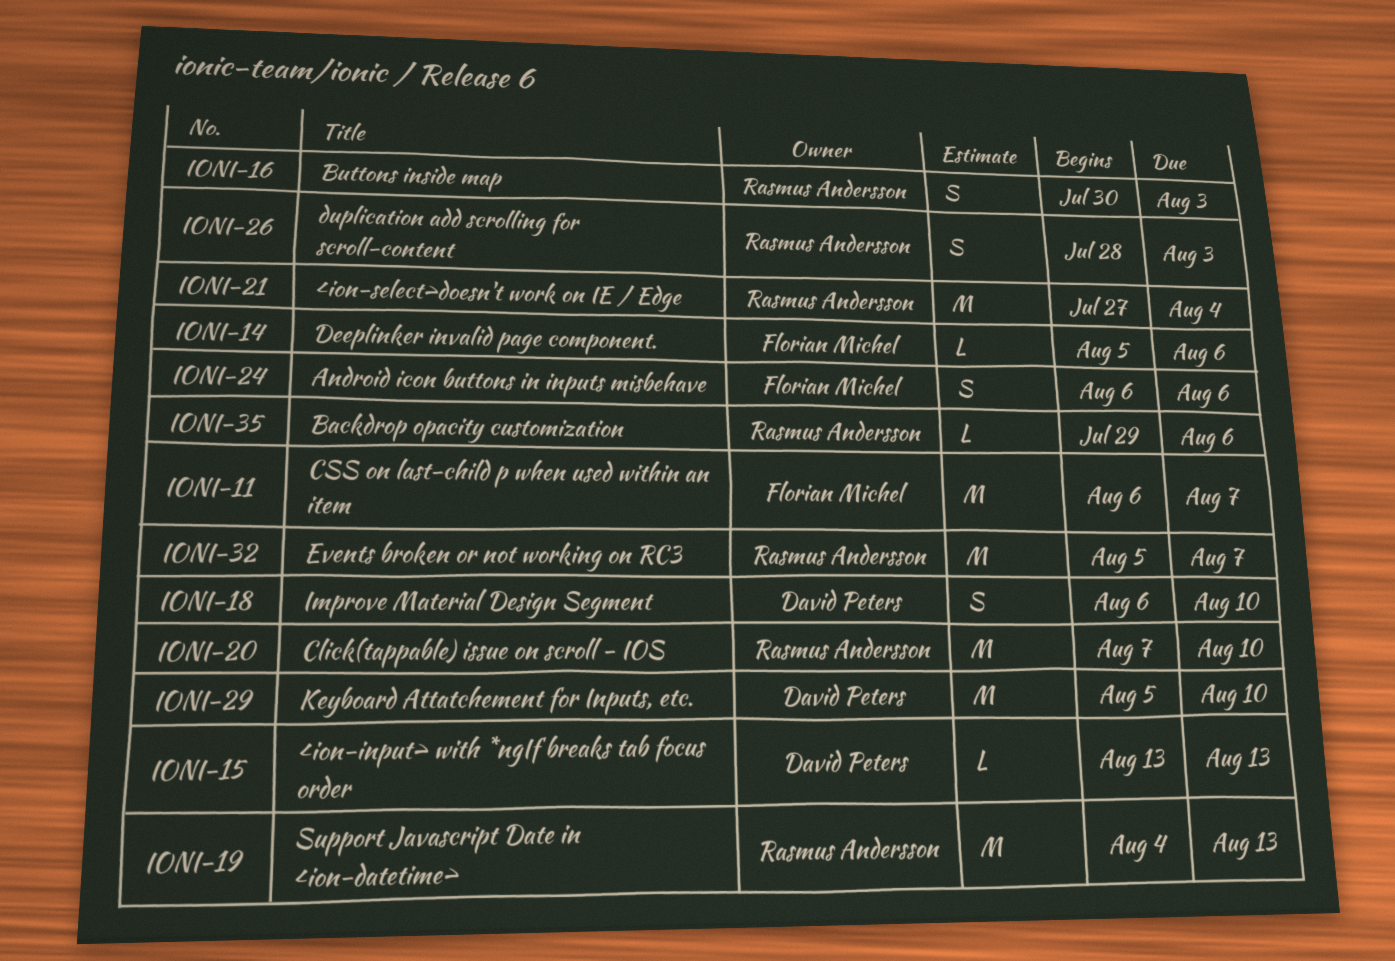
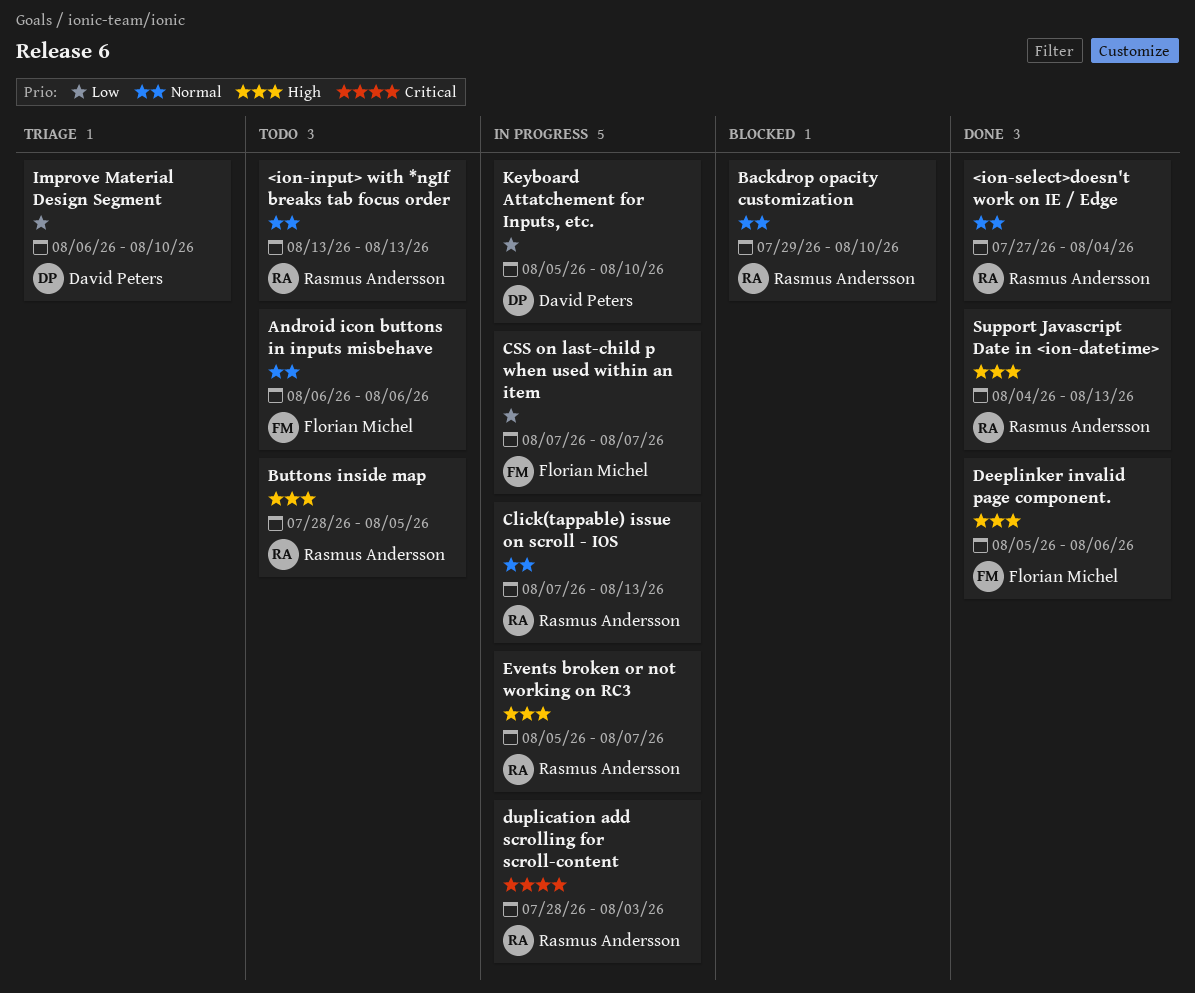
<ion-input> with *ngIf breaks tab focus order, owner: David Peters -> Rasmus Andersson
Backdrop opacity customization, due: Aug 6 -> Aug 10
Buttons inside map, start: Jul 30 -> Jul 28
Buttons inside map, due: Aug 3 -> Aug 5
Click(tappable) issue on scroll - IOS, due: Aug 10 -> Aug 13
CSS on last-child p when used within an item, start: Aug 6 -> Aug 7

